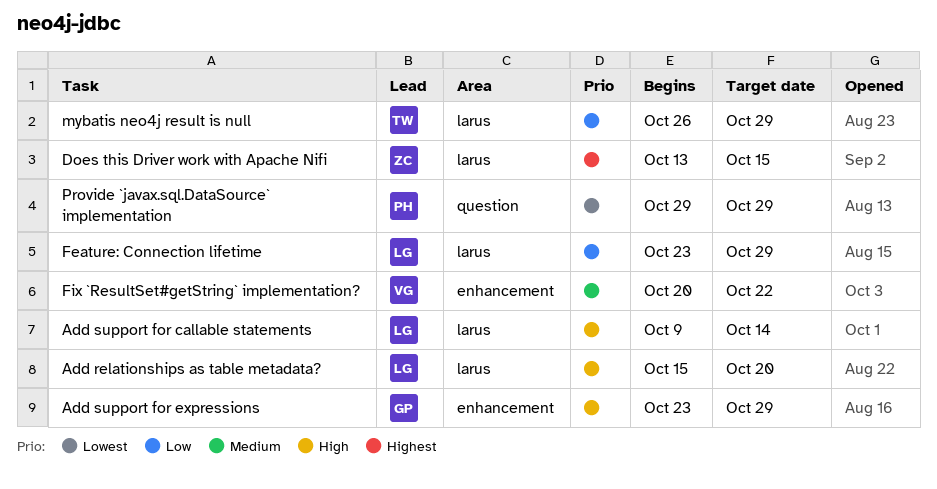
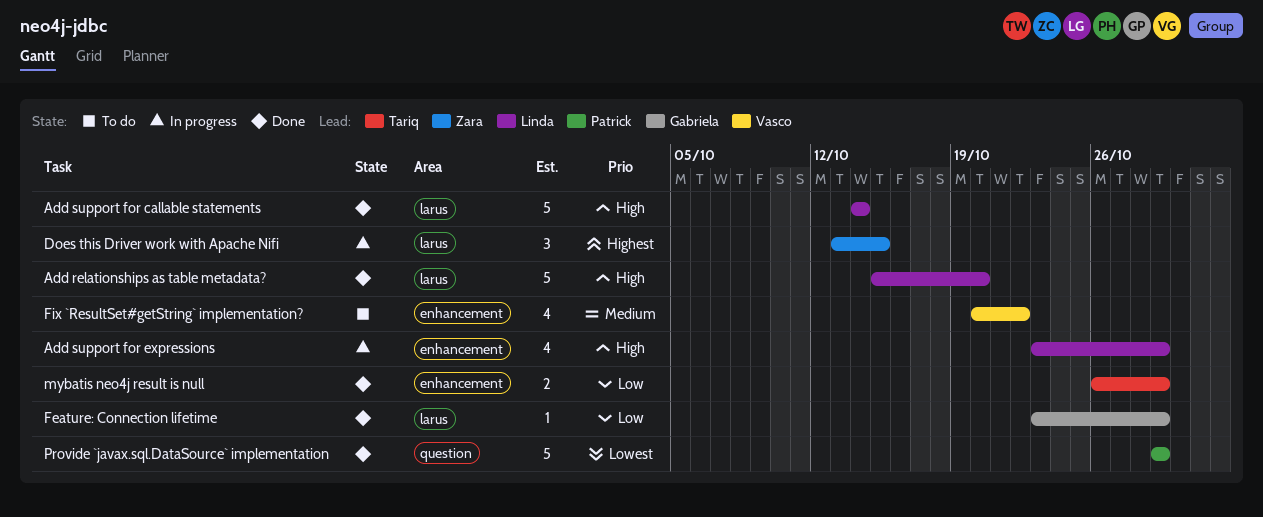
Add support for callable statements, start: Oct 9 -> Oct 14
Add support for expressions, owner: Gabriela -> Linda
Feature: Connection lifetime, owner: Linda -> Gabriela
mybatis neo4j result is null, label: larus -> enhancement

